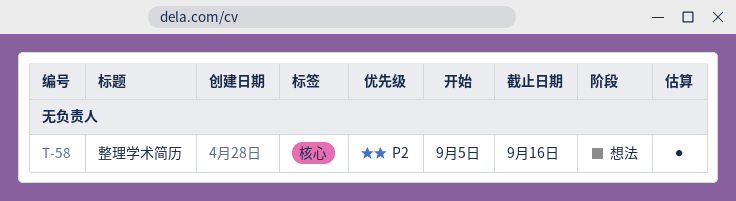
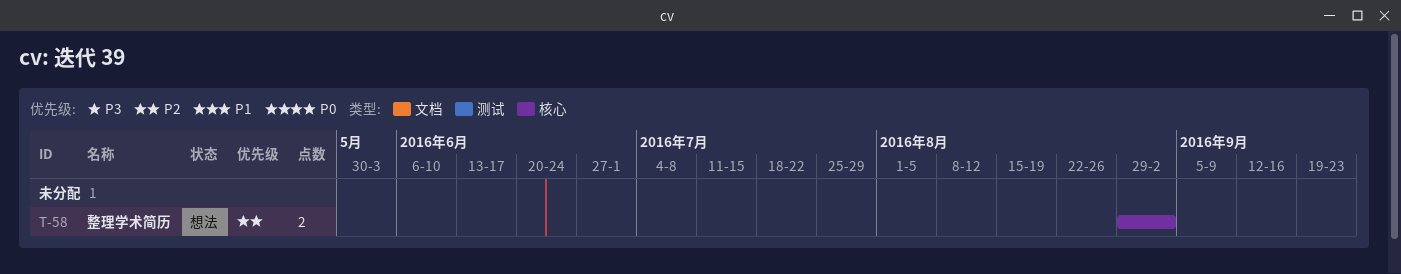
T-58, estimate: 1 -> 2
T-58, start: Sep 5 -> Aug 29
T-58, due: Sep 16 -> Sep 2

